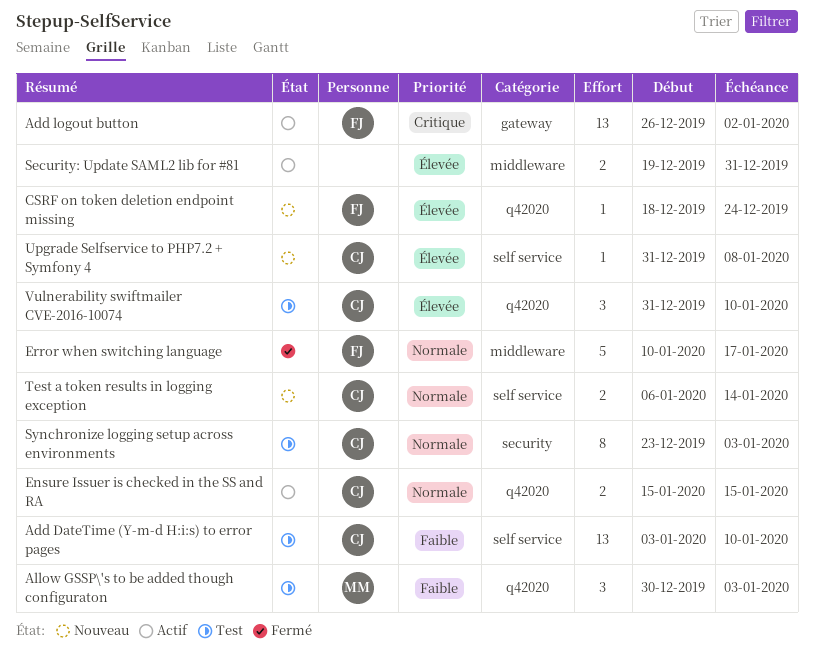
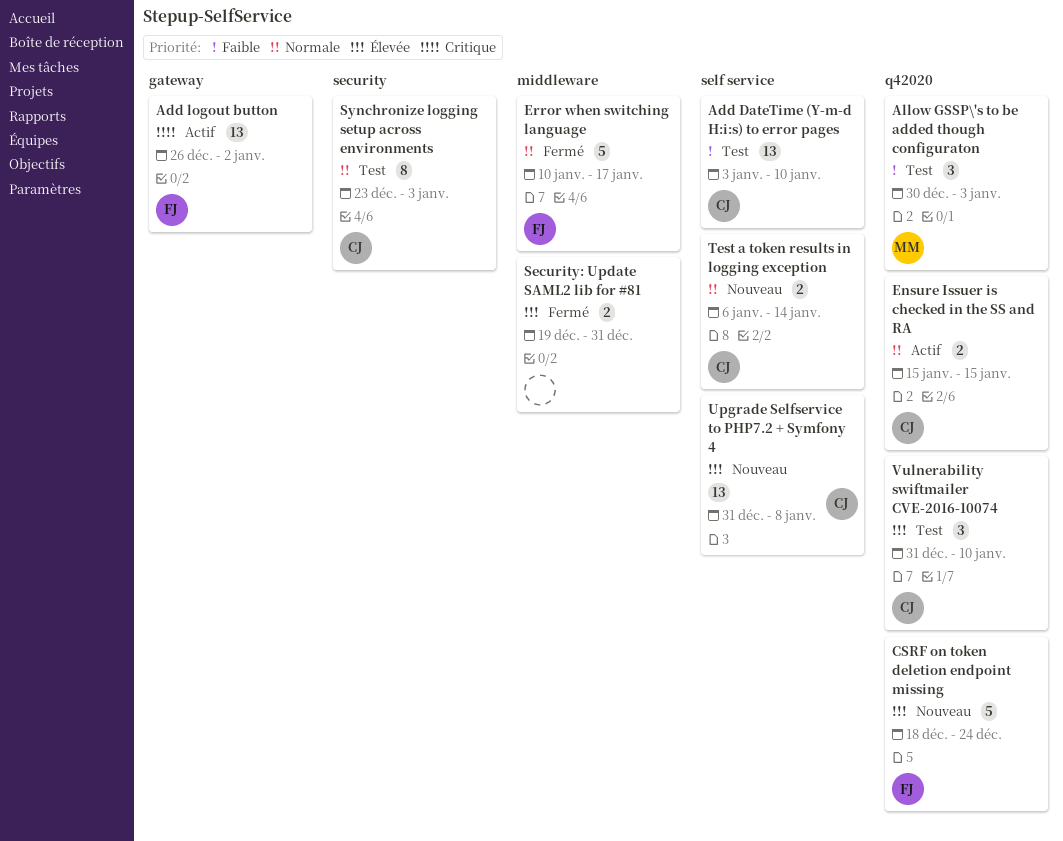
CSRF on token deletion endpoint missing, estimate: 1 -> 5
Security: Update SAML2 lib for #81, status: Actif -> Fermé
Upgrade Selfservice to PHP7.2 + Symfony 4, estimate: 1 -> 13

